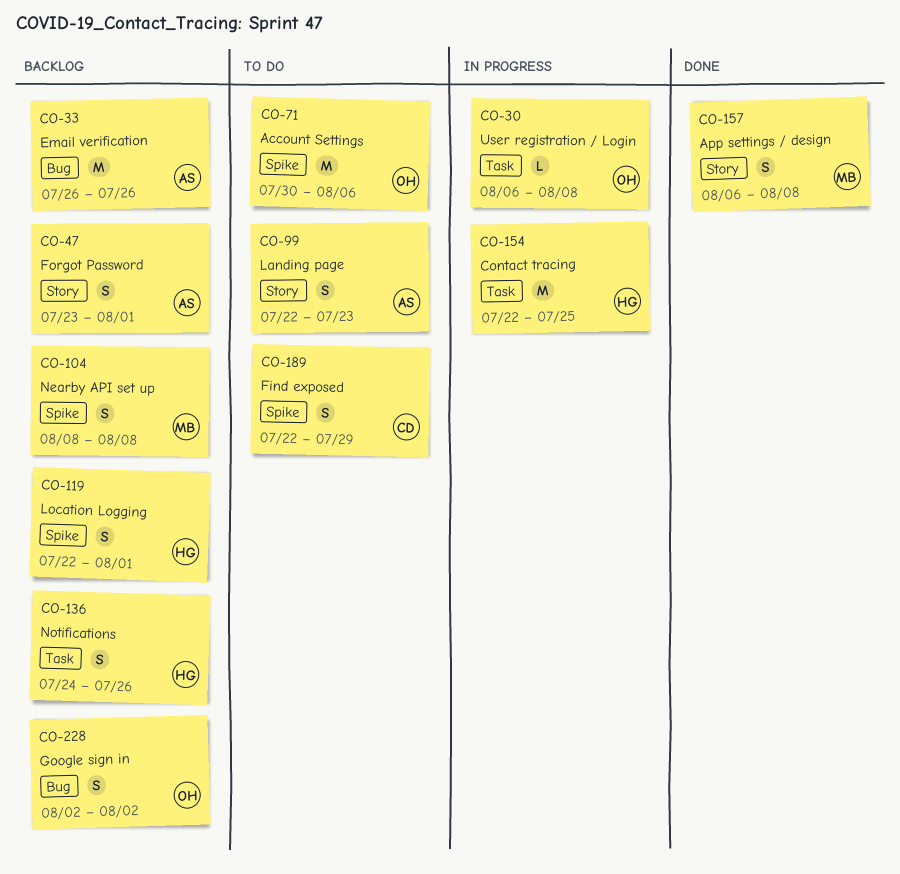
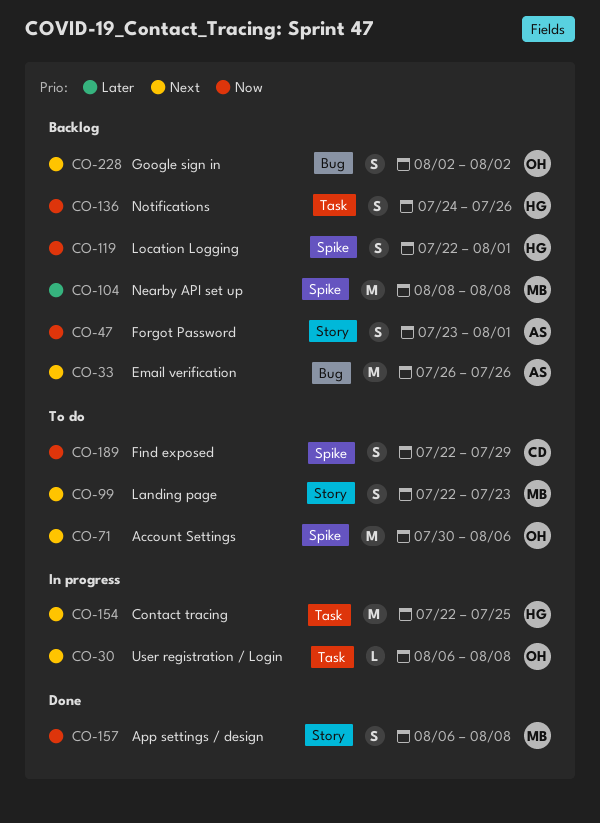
CO-99, owner: AS -> MB
CO-104, estimate: S -> M

